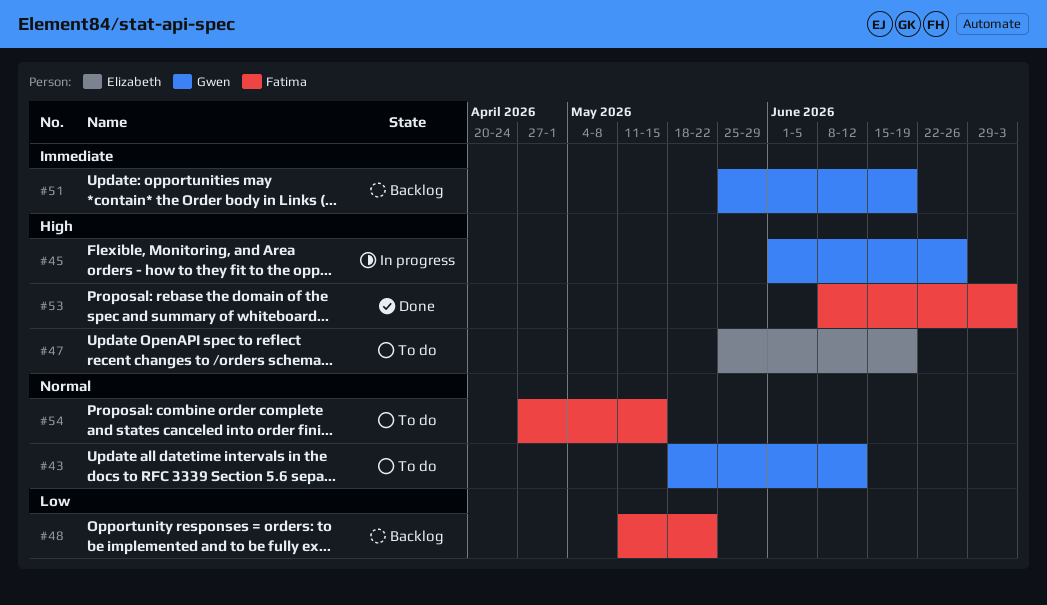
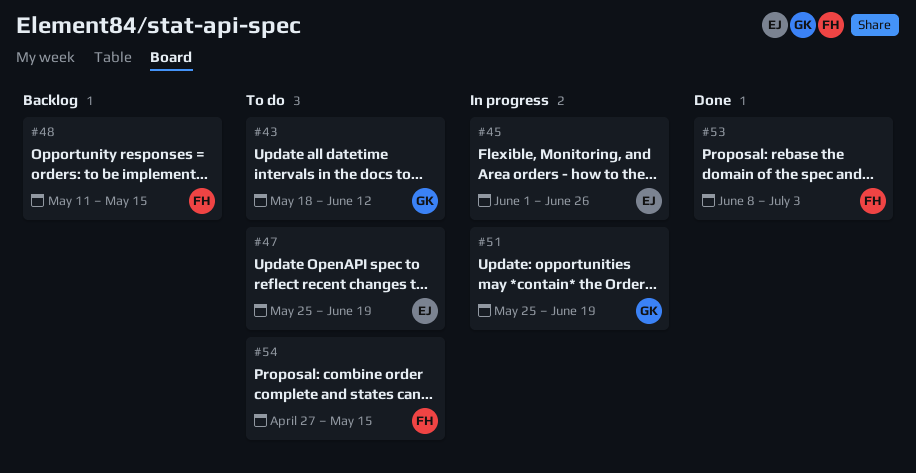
#45, owner: Gwen -> Elizabeth
#48, due: May 22 -> May 15
#51, status: Backlog -> In progress

